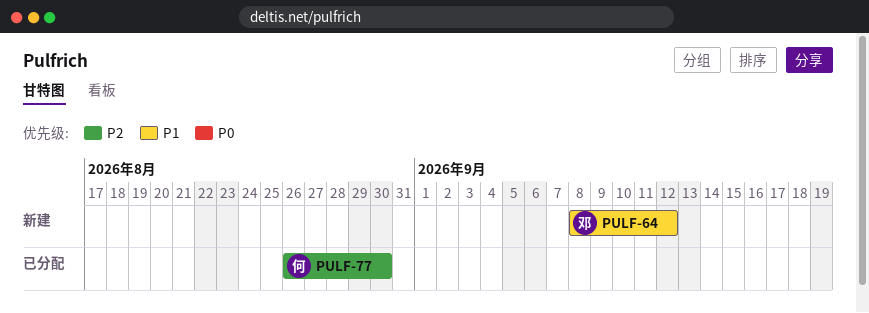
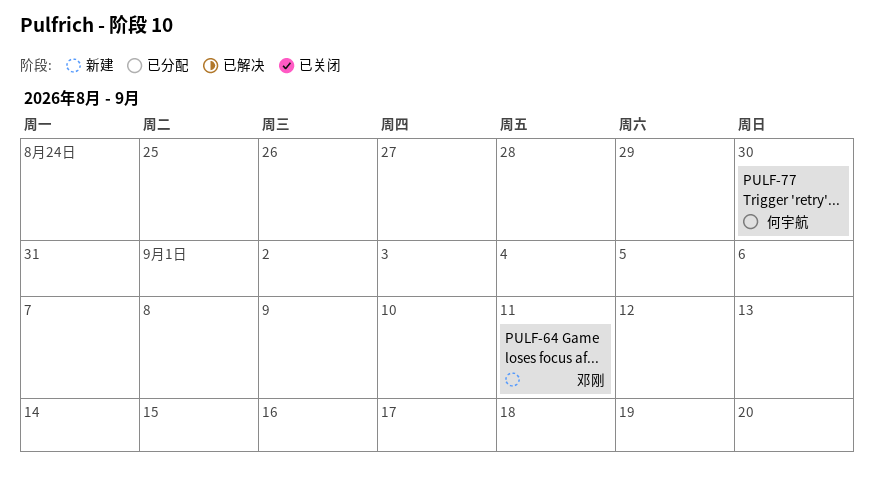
PULF-64, due: Sep 12 -> Sep 11

